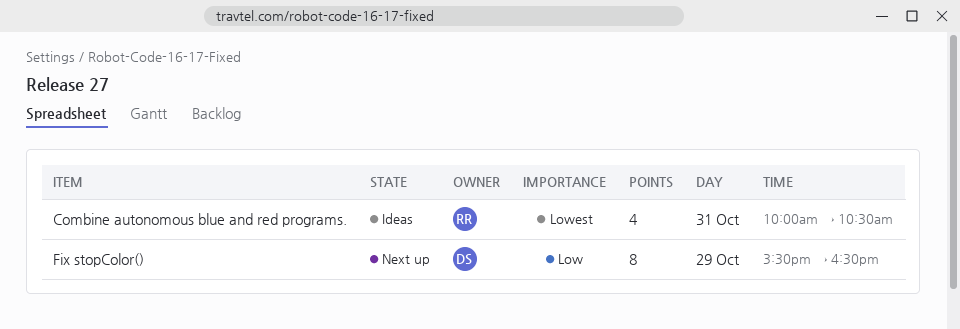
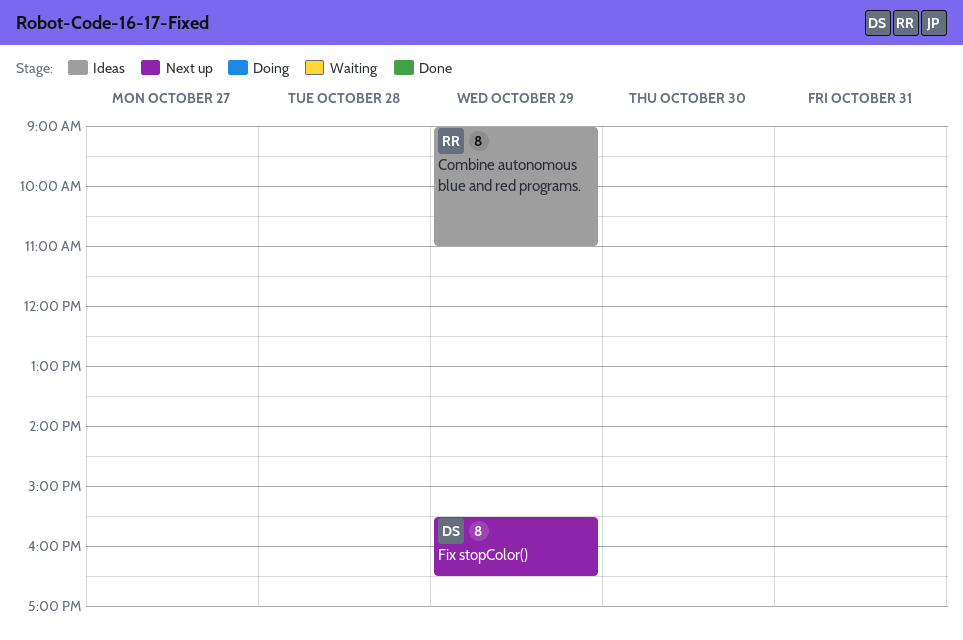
Combine autonomous blue and red programs., estimate: 4 -> 8
Combine autonomous blue and red programs., day: Oct 31 -> Oct 29
Combine autonomous blue and red programs., begins: 10:00 -> 09:00
Combine autonomous blue and red programs., ends: 10:30 -> 11:00

